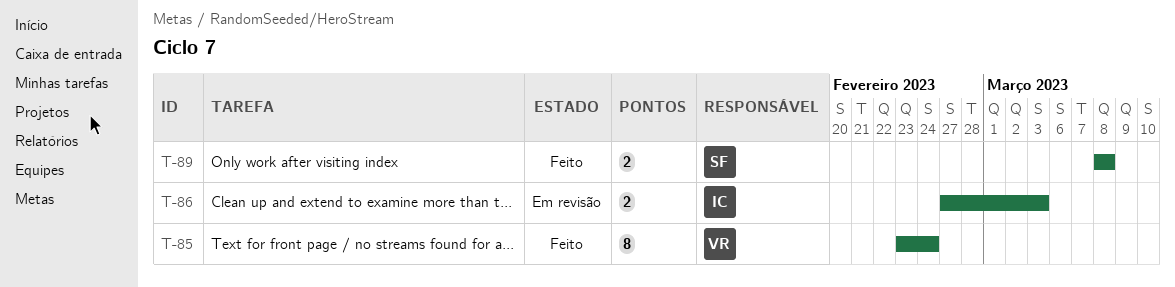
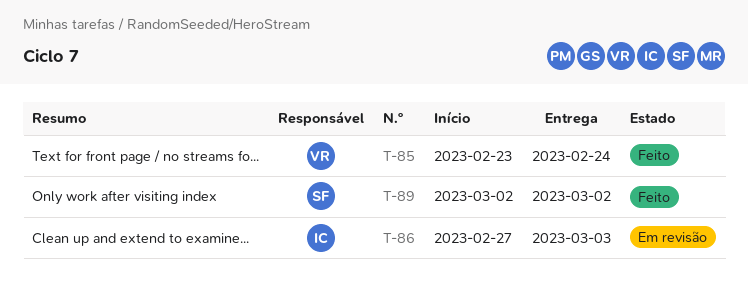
T-89, start: Mar 8 -> Mar 2
T-89, due: Mar 8 -> Mar 2

